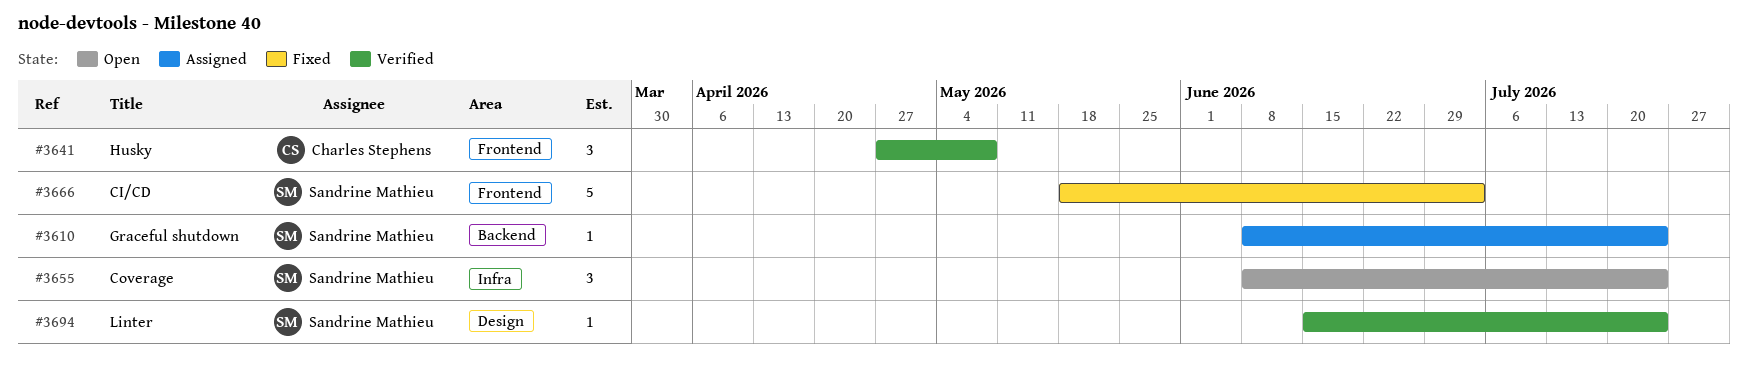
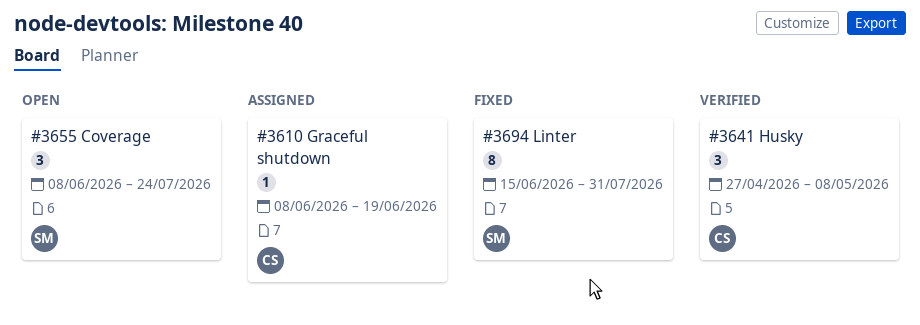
#3610, owner: Sandrine Mathieu -> Charles Stephens
#3610, due: Jul 24 -> Jun 19
#3666: present -> none
#3694, status: Verified -> Fixed
#3694, estimate: 1 -> 8
#3694, due: Jul 24 -> Jul 31

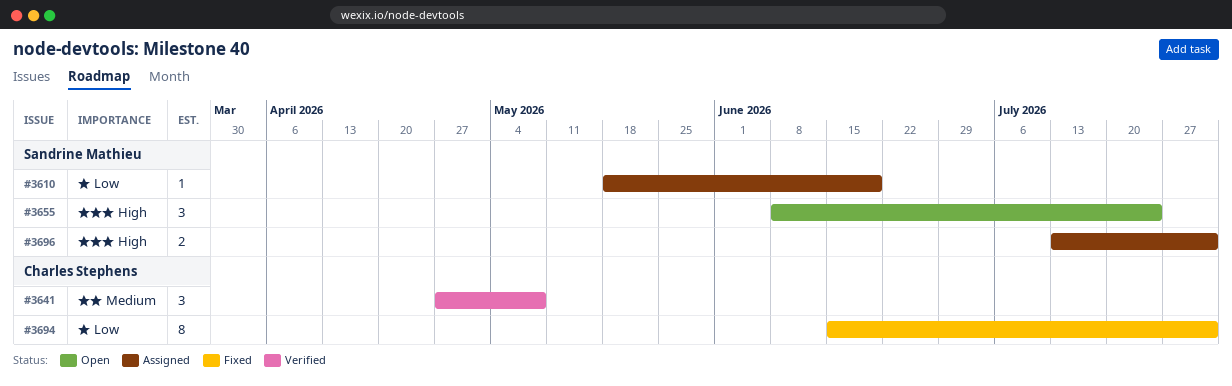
#3610, owner: Charles Stephens -> Sandrine Mathieu
#3610, start: Jun 8 -> May 18
#3694, owner: Sandrine Mathieu -> Charles Stephens
#3696: none -> present

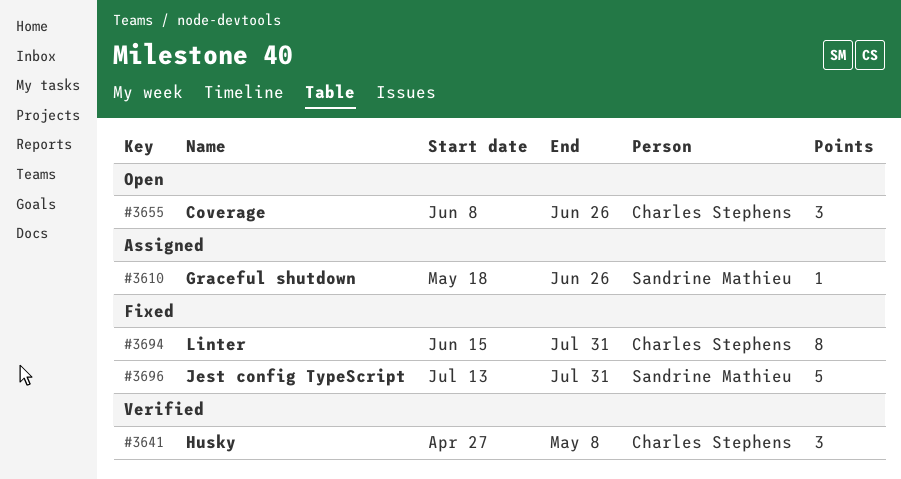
#3610, due: Jun 19 -> Jun 26
#3655, owner: Sandrine Mathieu -> Charles Stephens
#3655, due: Jul 24 -> Jun 26
#3696, status: Assigned -> Fixed
#3696, estimate: 2 -> 5

